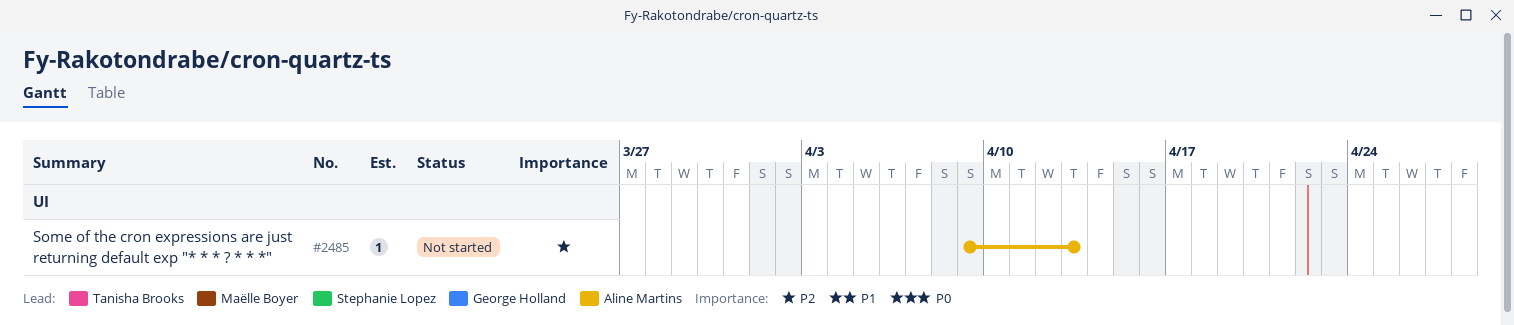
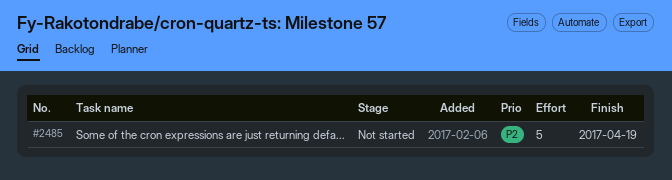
#2485, estimate: 1 -> 5
#2485, due: Apr 13 -> Apr 19

